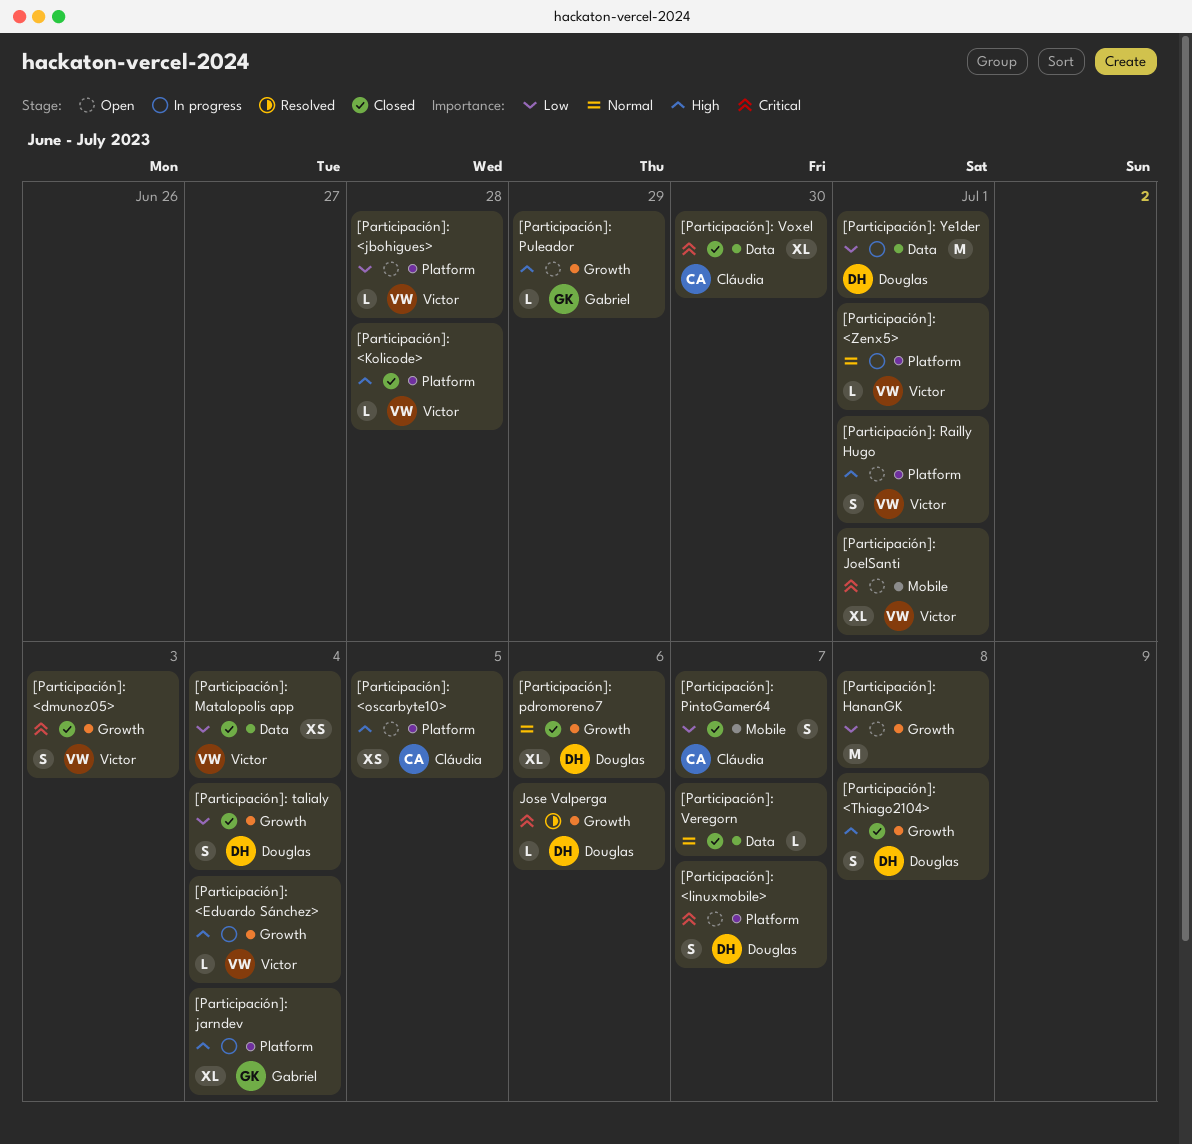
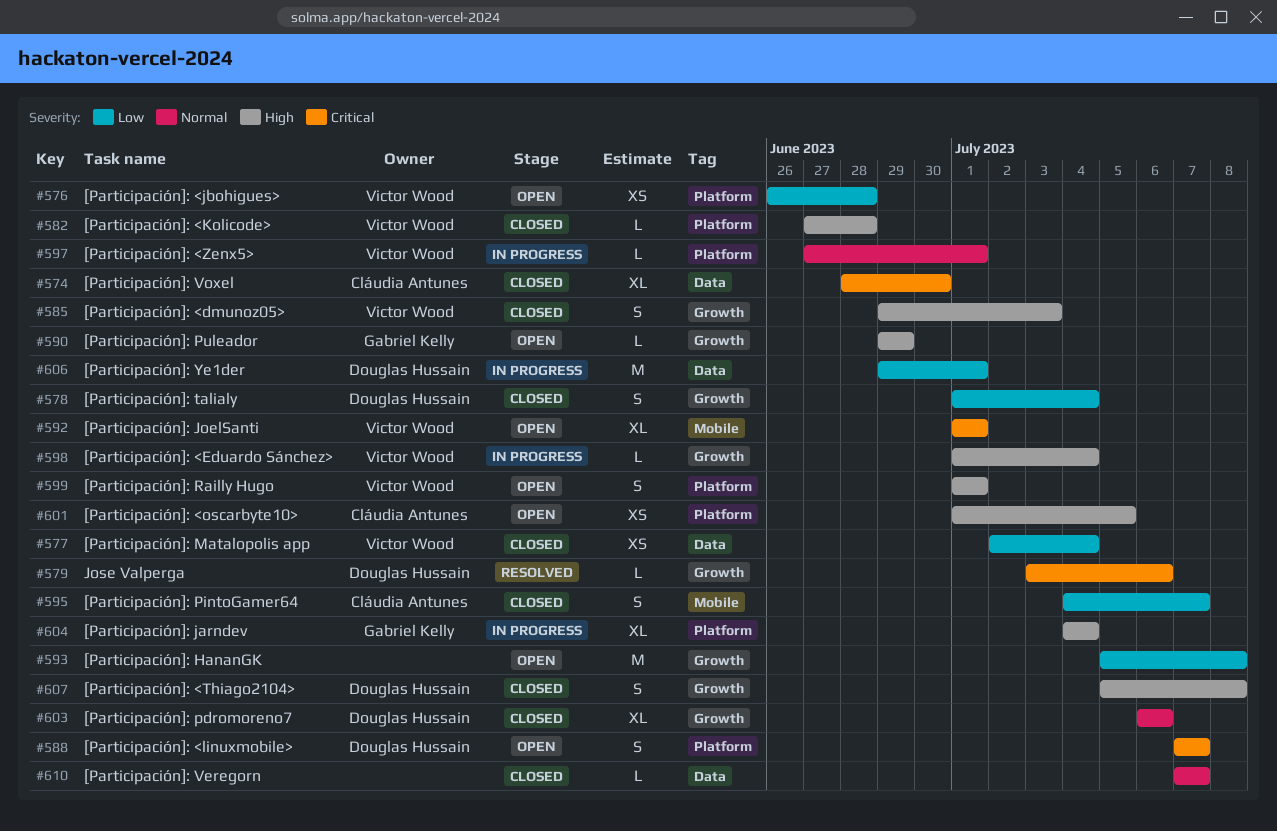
[Participación]: <dmunoz05>, priority: Critical -> High
[Participación]: <jbohigues>, estimate: L -> XS

